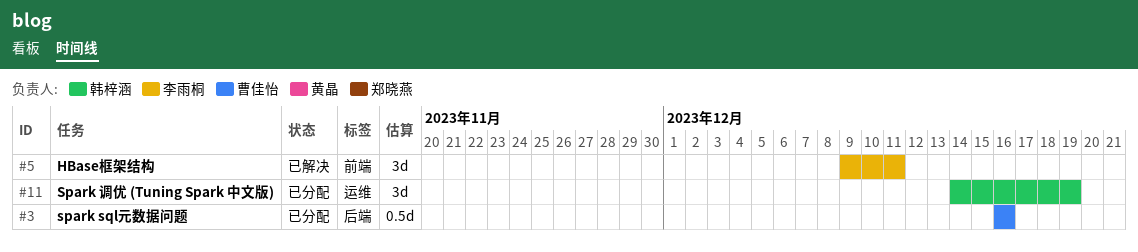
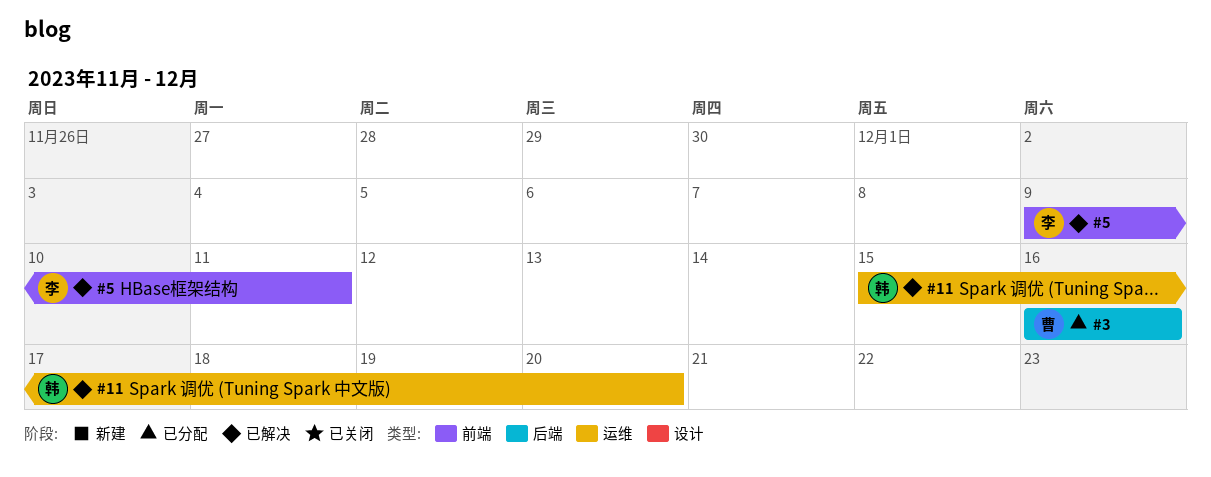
#11, status: 已分配 -> 已解决
#11, start: Dec 14 -> Dec 15
#11, due: Dec 19 -> Dec 20

